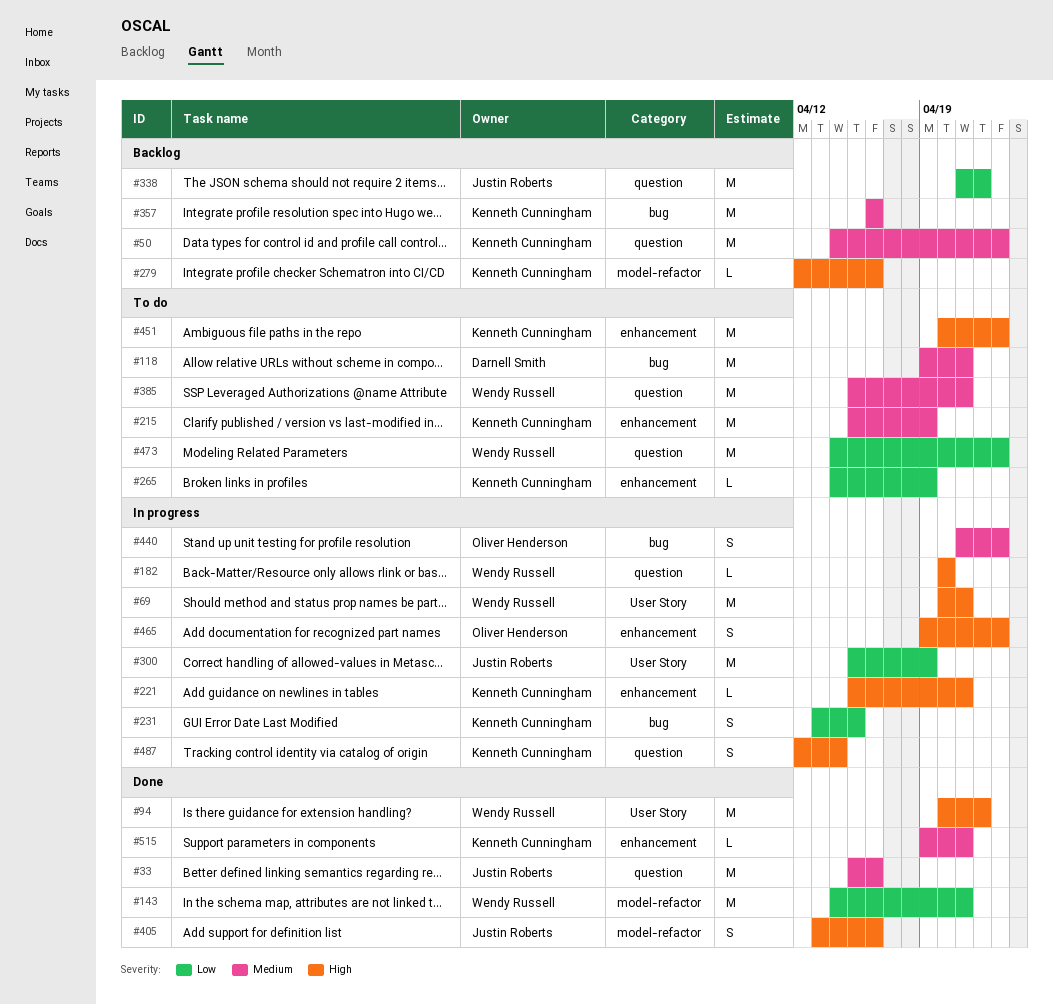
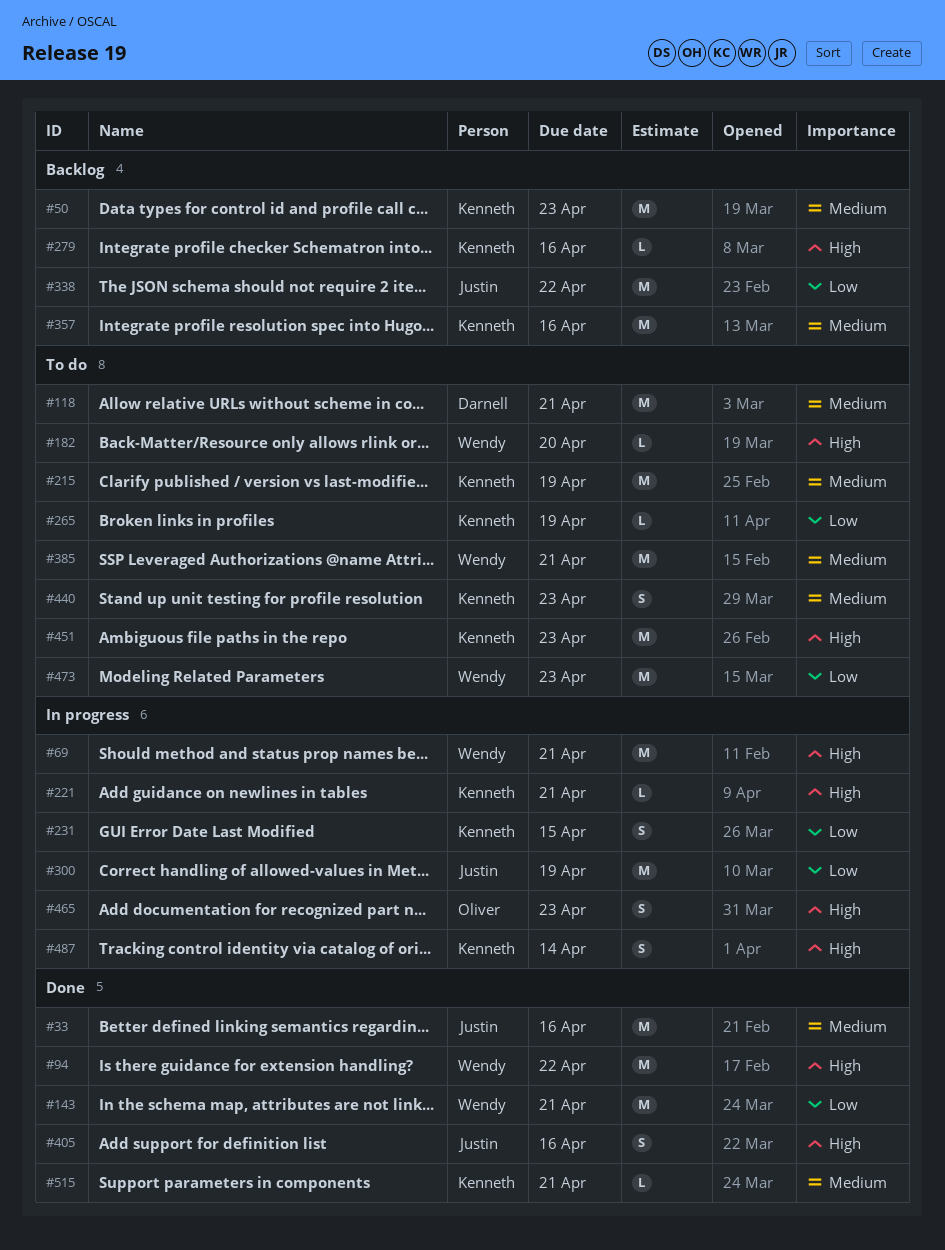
#182, status: In progress -> To do
#440, status: In progress -> To do
#440, owner: Oliver Henderson -> Kenneth Cunningham

